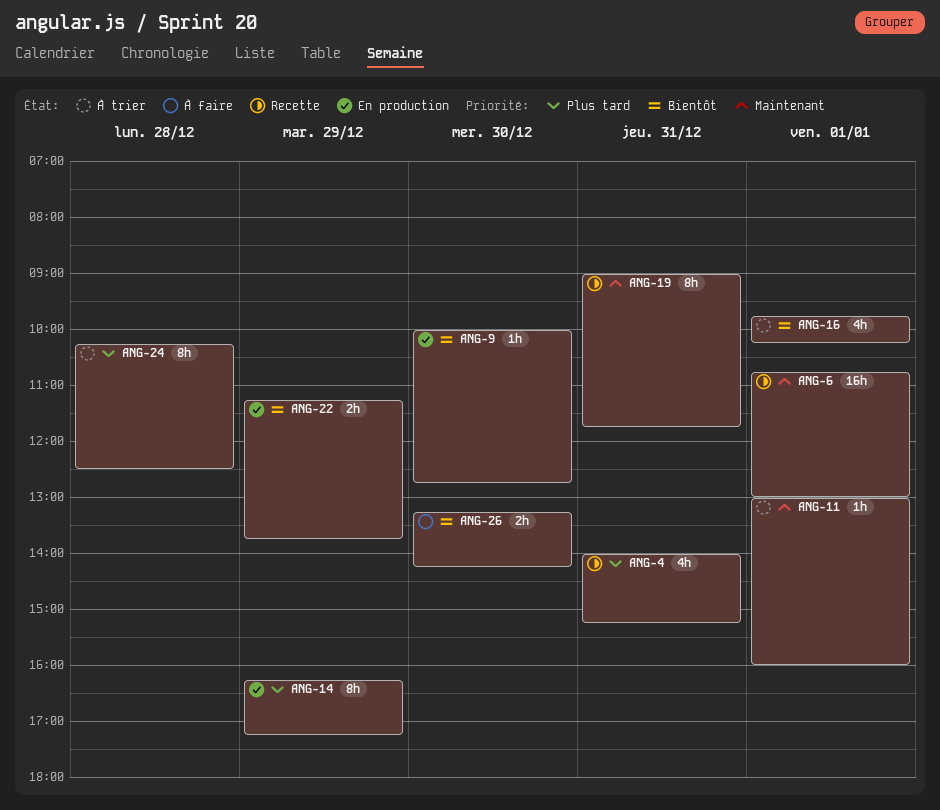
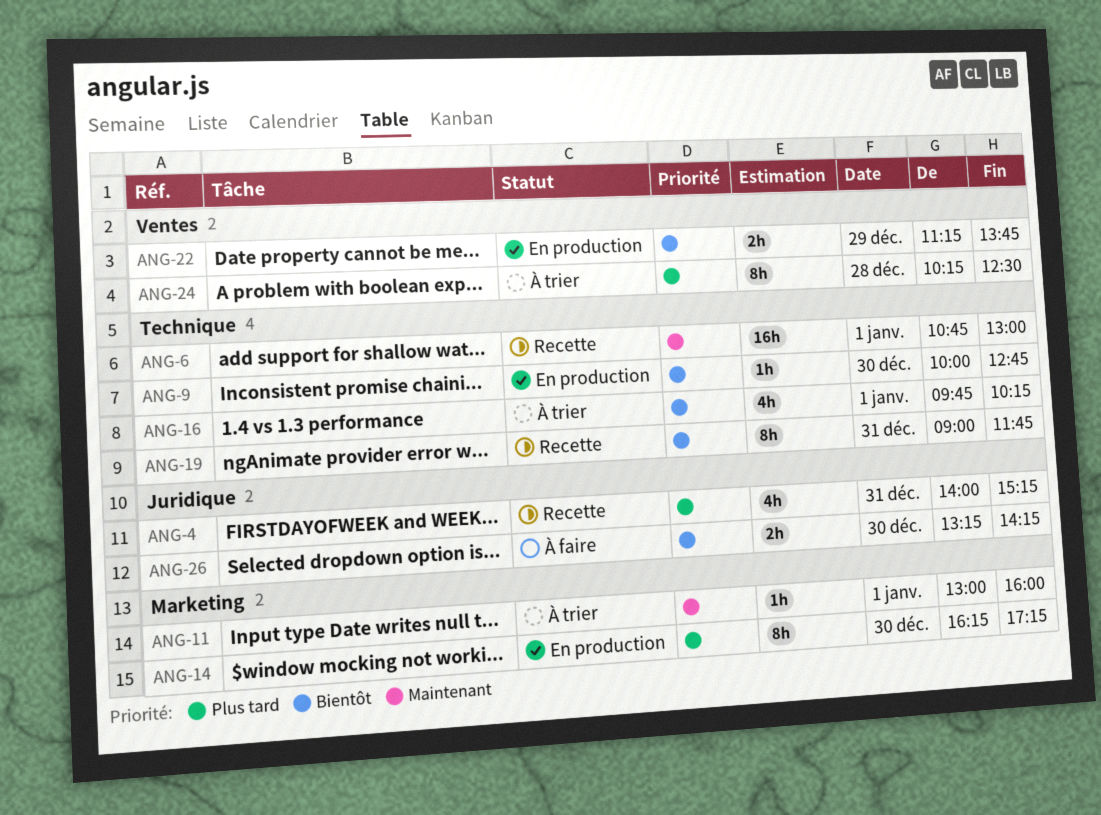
ANG-14, day: Dec 29 -> Dec 30
ANG-19, priority: Maintenant -> Bientôt

